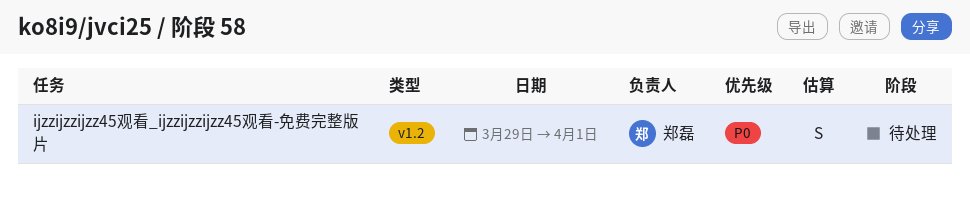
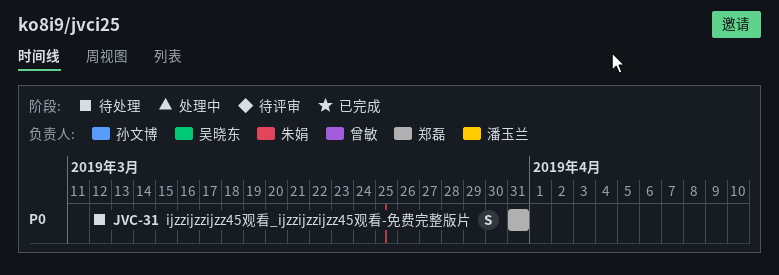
ijzzijzzijzz45观看_ijzzijzzijzz45观看-免费完整版片, start: Mar 29 -> Mar 31
ijzzijzzijzz45观看_ijzzijzzijzz45观看-免费完整版片, due: Apr 1 -> Mar 31

